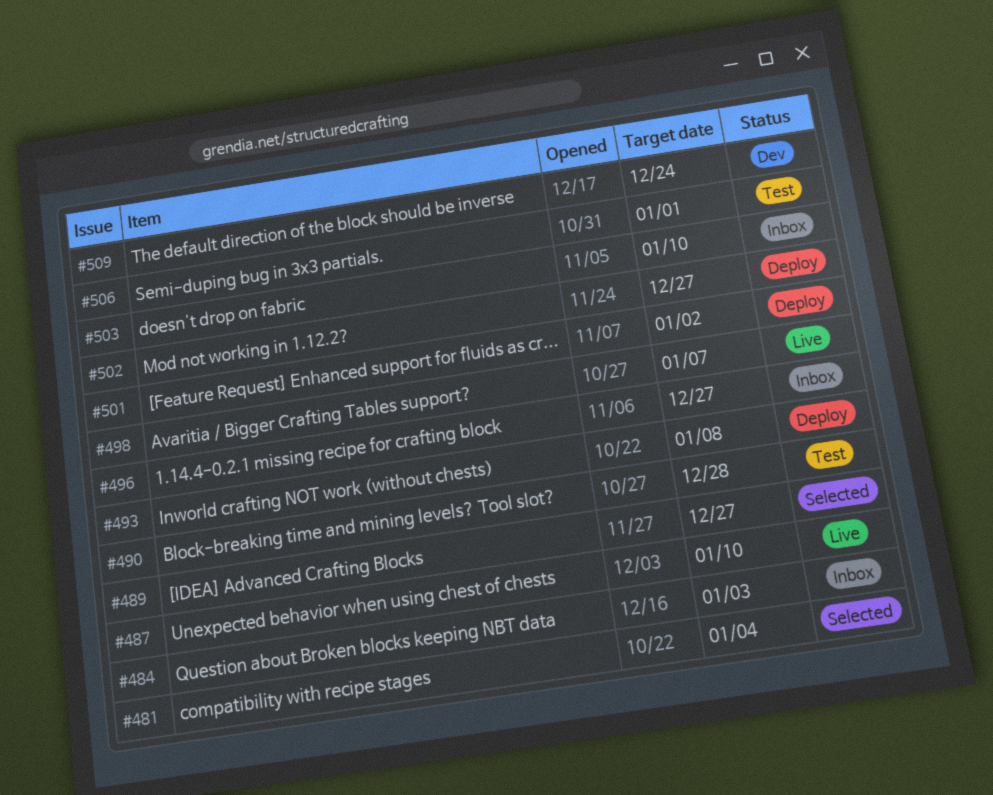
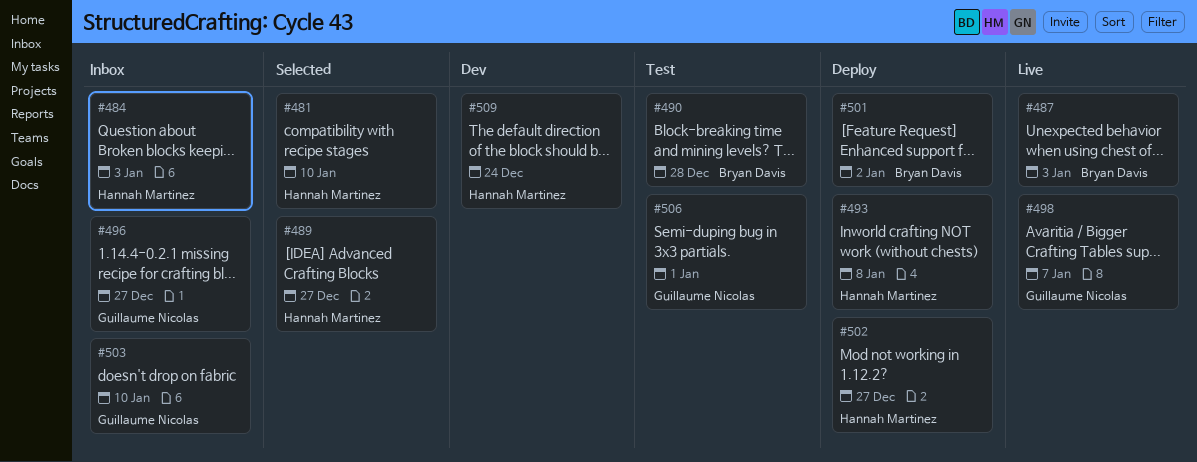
#481, due: Jan 4 -> Jan 10
#487, due: Jan 10 -> Jan 3

